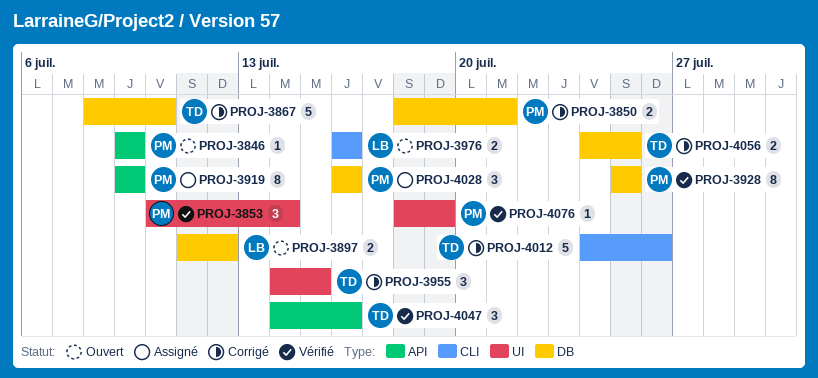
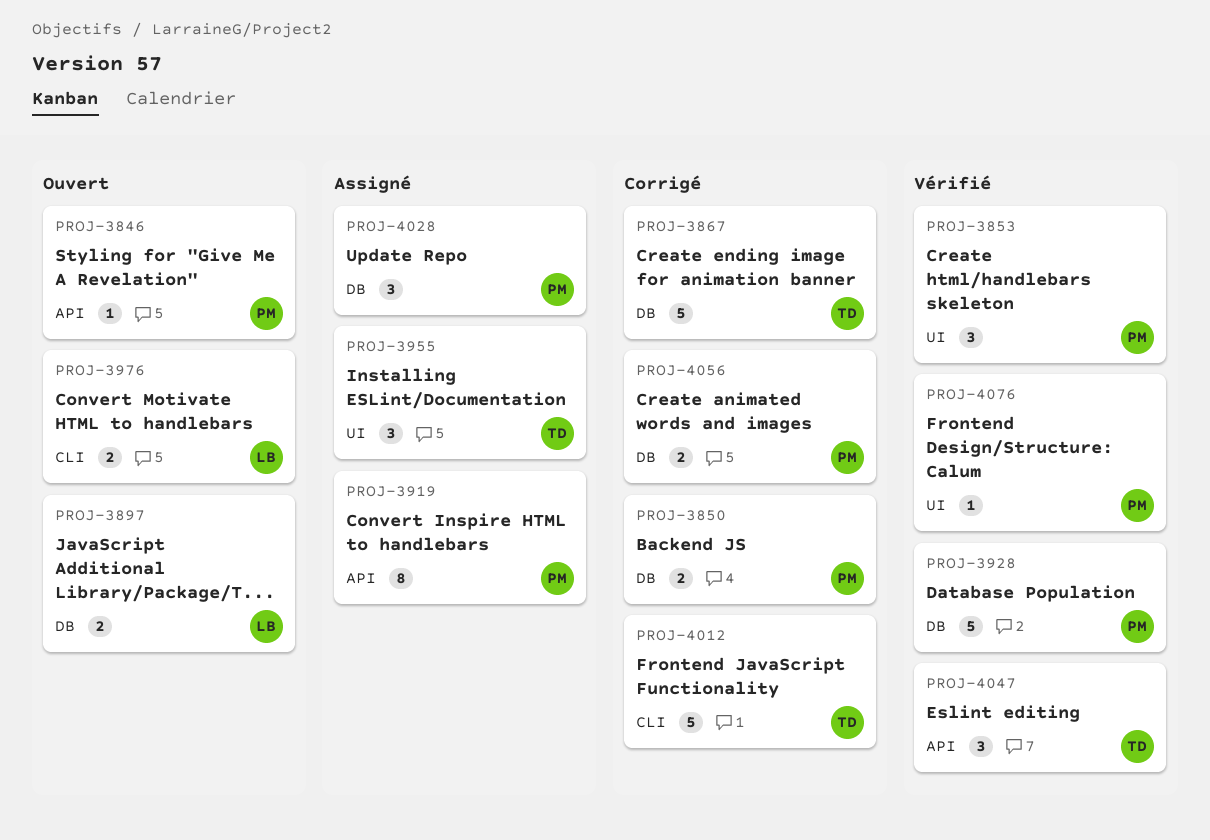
PROJ-3928, estimate: 8 -> 5
PROJ-3955, status: Corrigé -> Assigné
PROJ-4056, owner: TD -> PM

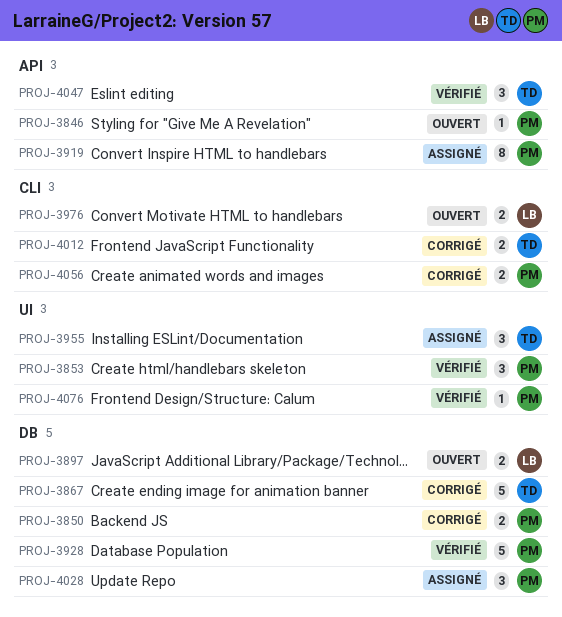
PROJ-4012, estimate: 5 -> 2
PROJ-4056, label: DB -> CLI

